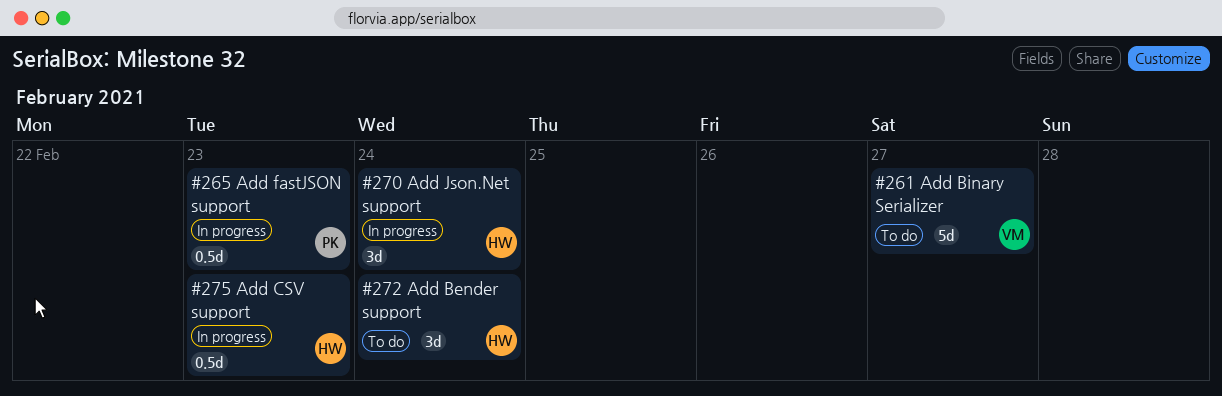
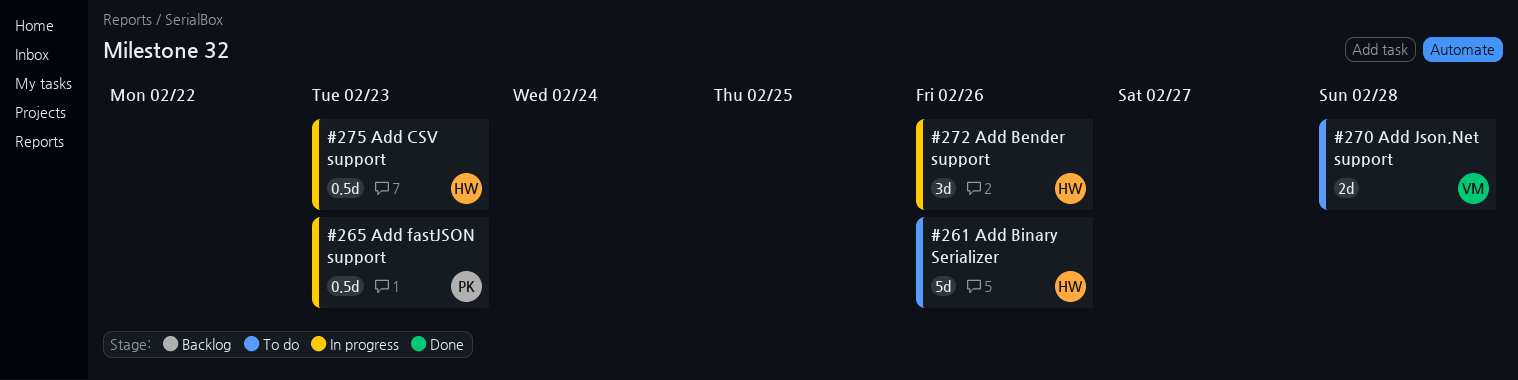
#261, owner: VM -> HW
#261, due: Feb 27 -> Feb 26
#270, status: In progress -> To do
#270, owner: HW -> VM
#270, estimate: 3d -> 2d
#270, due: Feb 24 -> Feb 28
#272, status: To do -> In progress
#272, due: Feb 24 -> Feb 26

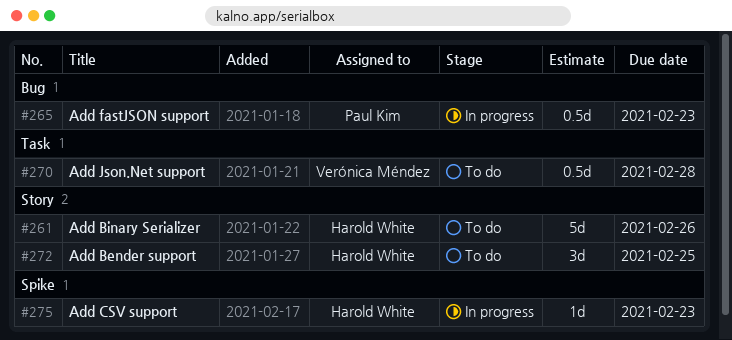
#270, estimate: 2d -> 0.5d
#272, status: In progress -> To do
#272, due: Feb 26 -> Feb 25
#275, estimate: 0.5d -> 1d

